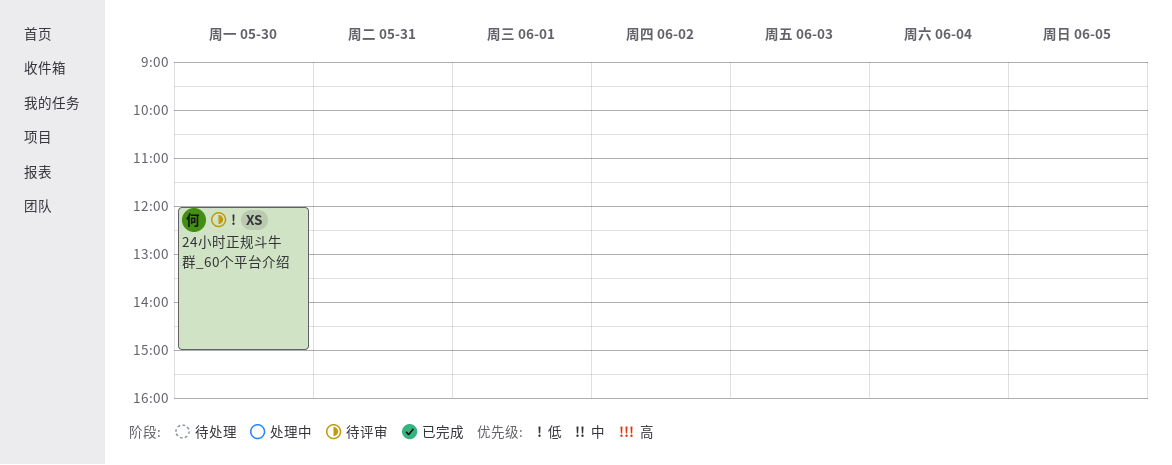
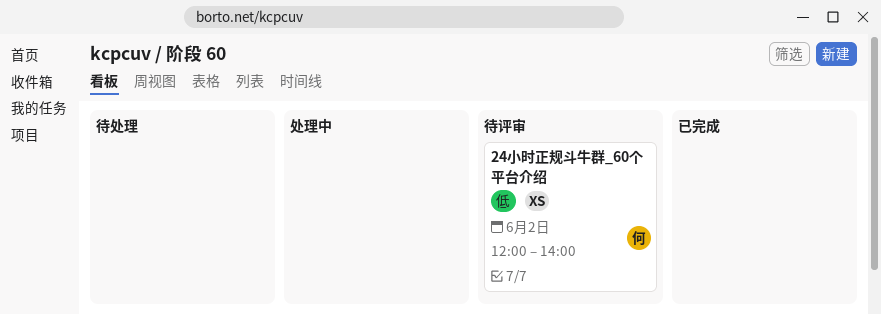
24小时正规斗牛群_60个平台介绍, day: May 30 -> Jun 2
24小时正规斗牛群_60个平台介绍, ends: 15:00 -> 14:00

